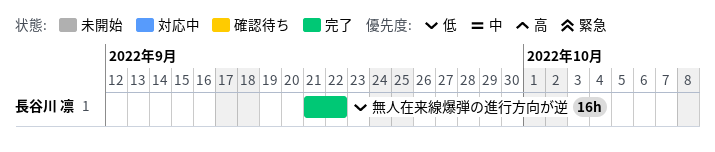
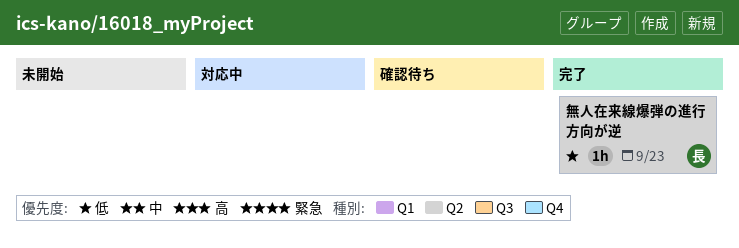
無人在来線爆弾の進行方向が逆, estimate: 16h -> 1h
無人在来線爆弾の進行方向が逆, due: Sep 22 -> Sep 23

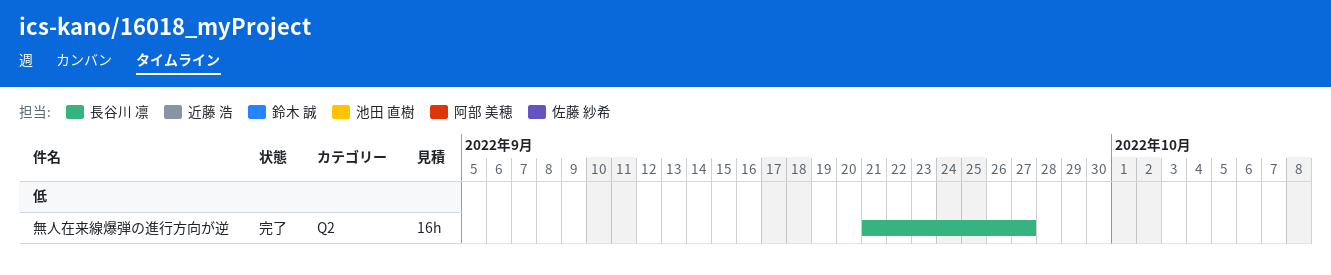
無人在来線爆弾の進行方向が逆, estimate: 1h -> 16h
無人在来線爆弾の進行方向が逆, due: Sep 23 -> Sep 27

